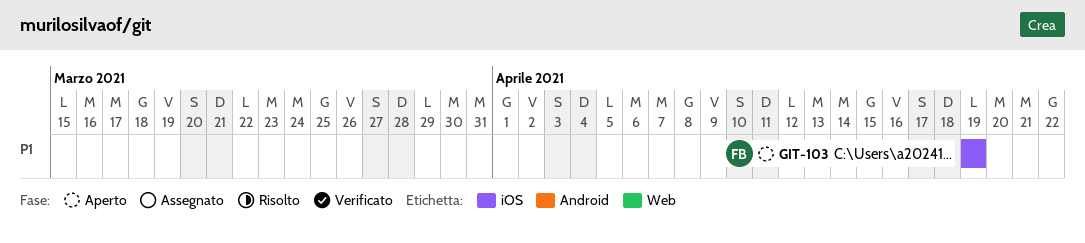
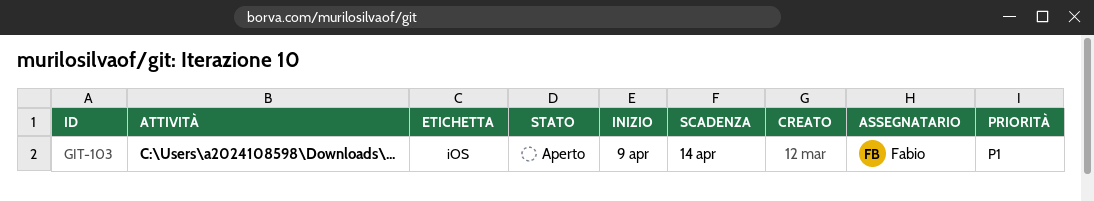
GIT-103, start: Apr 19 -> Apr 9
GIT-103, due: Apr 19 -> Apr 14

